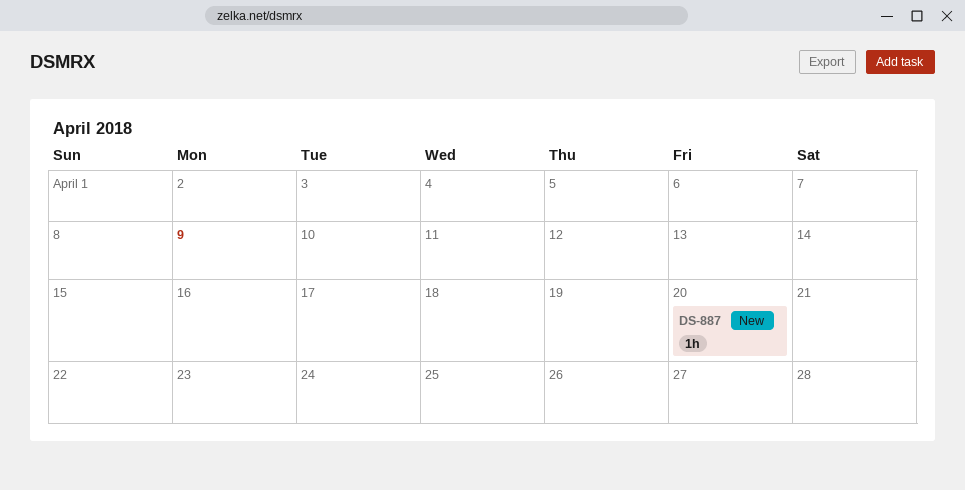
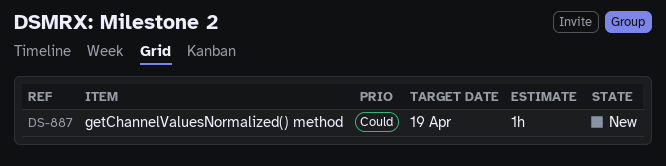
DS-887, due: Apr 20 -> Apr 19

